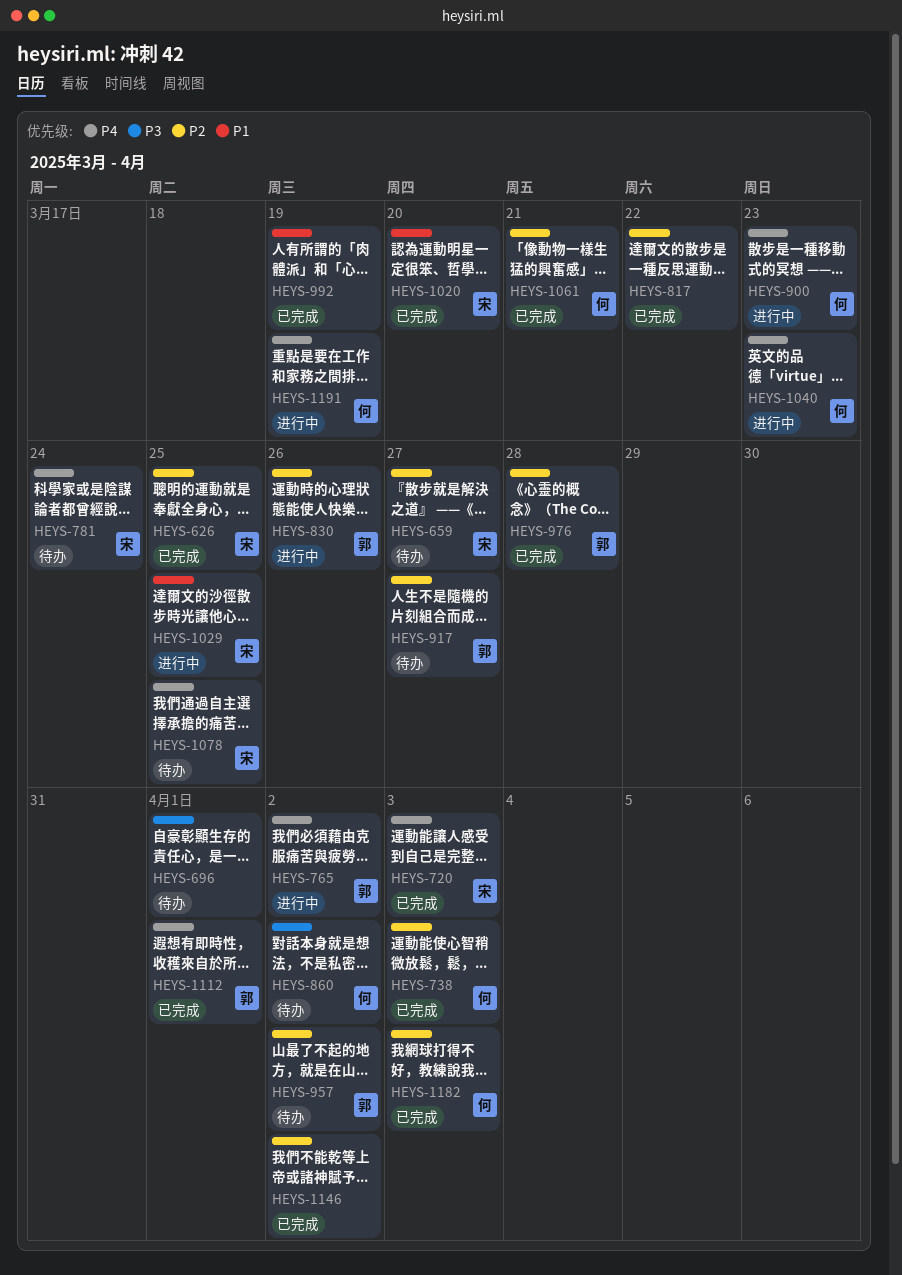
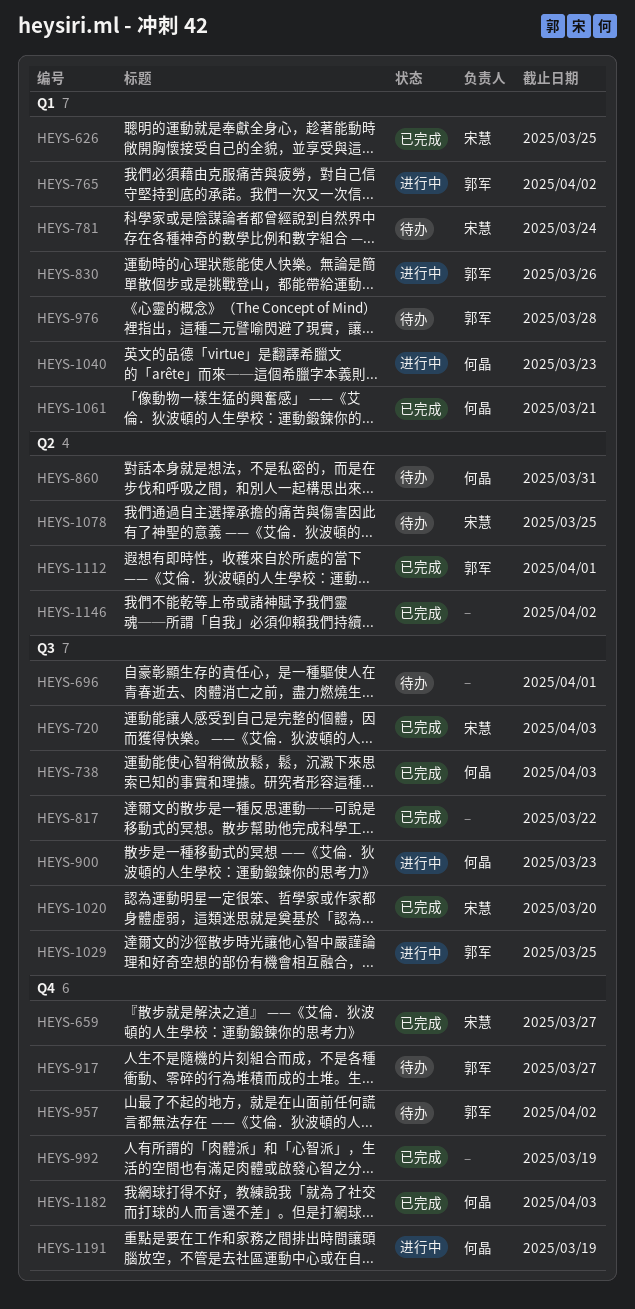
HEYS-659, status: 待办 -> 已完成
HEYS-860, due: Apr 2 -> Mar 31
HEYS-976, status: 已完成 -> 待办
HEYS-1029, owner: 宋慧 -> 郭军

